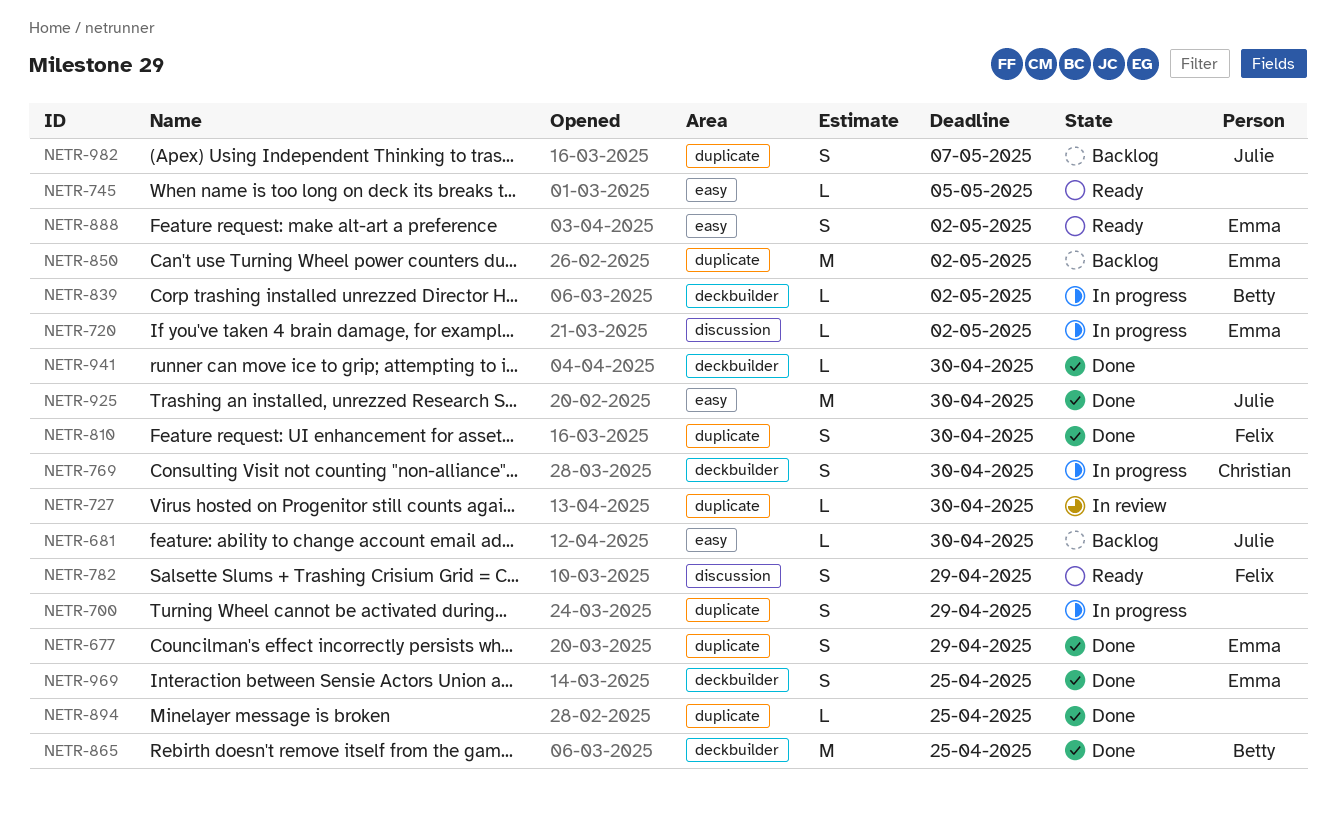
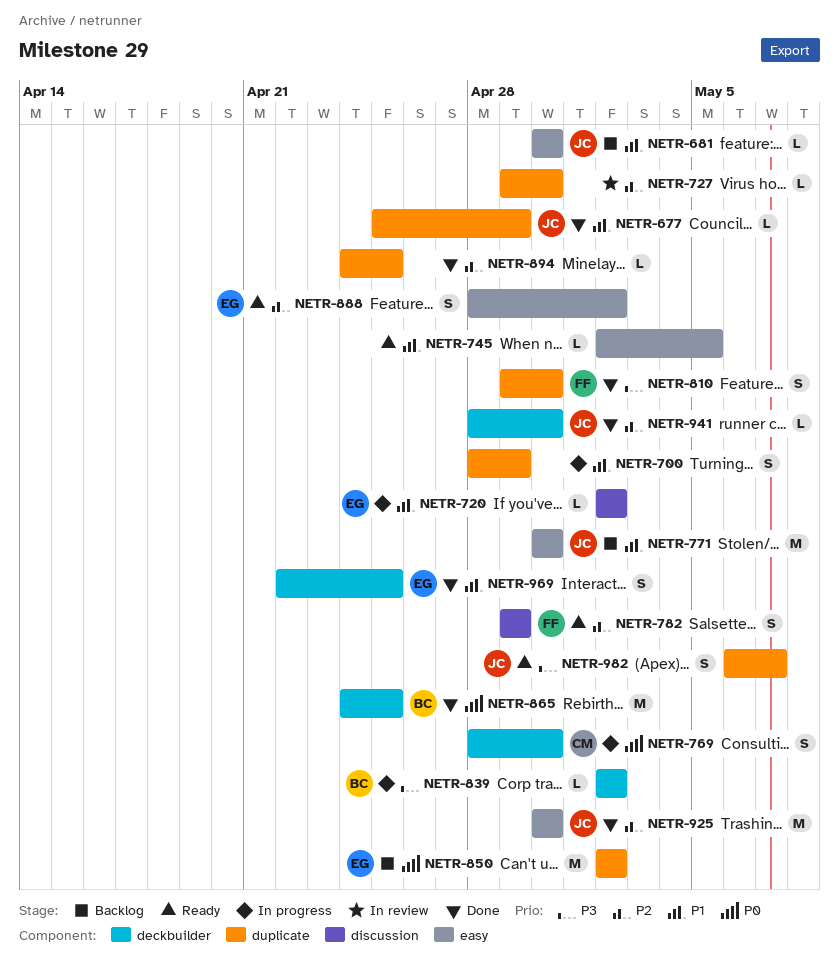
NETR-677, owner: Emma -> Julie
NETR-677, estimate: S -> L
NETR-771: none -> present
NETR-941, owner: none -> Julie
NETR-982, status: Backlog -> Ready

